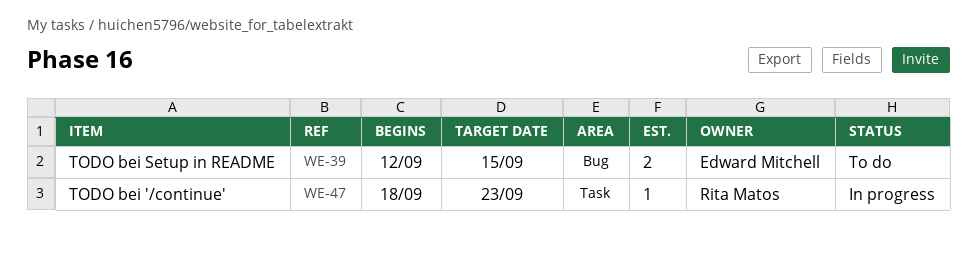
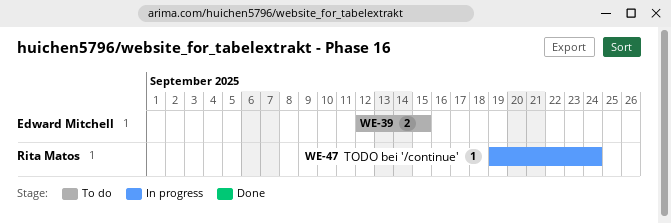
WE-47, start: Sep 18 -> Sep 19
WE-47, due: Sep 23 -> Sep 24

